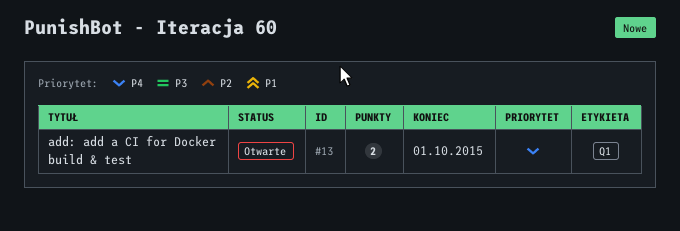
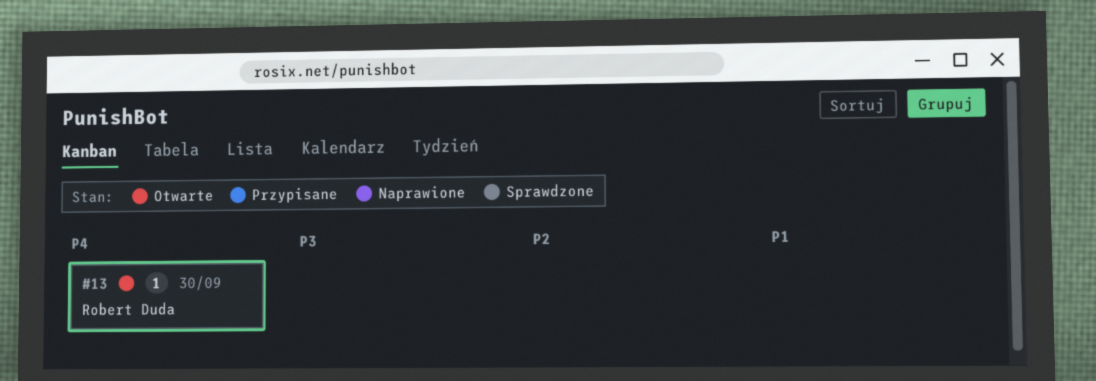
#13, estimate: 2 -> 1
#13, due: Oct 1 -> Sep 30

